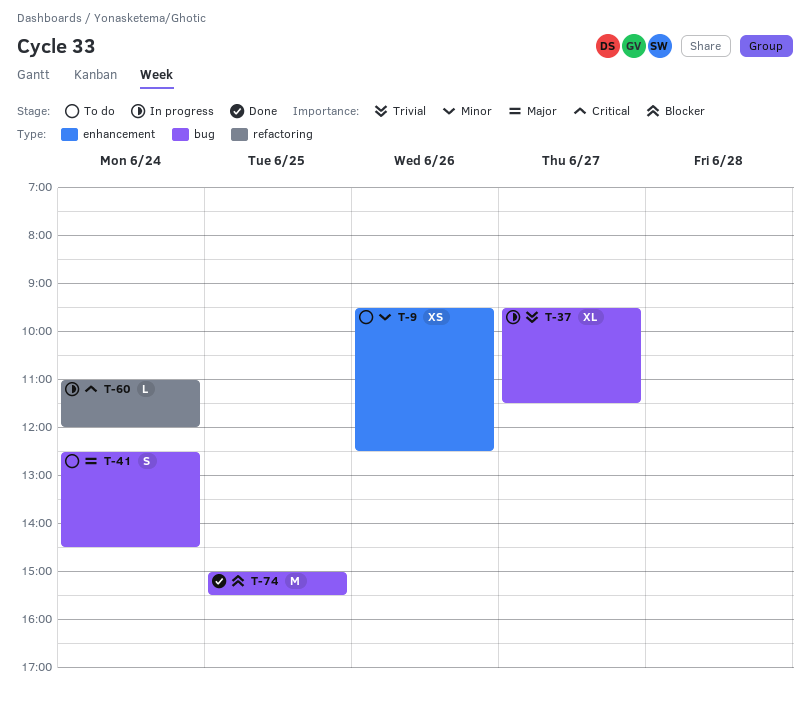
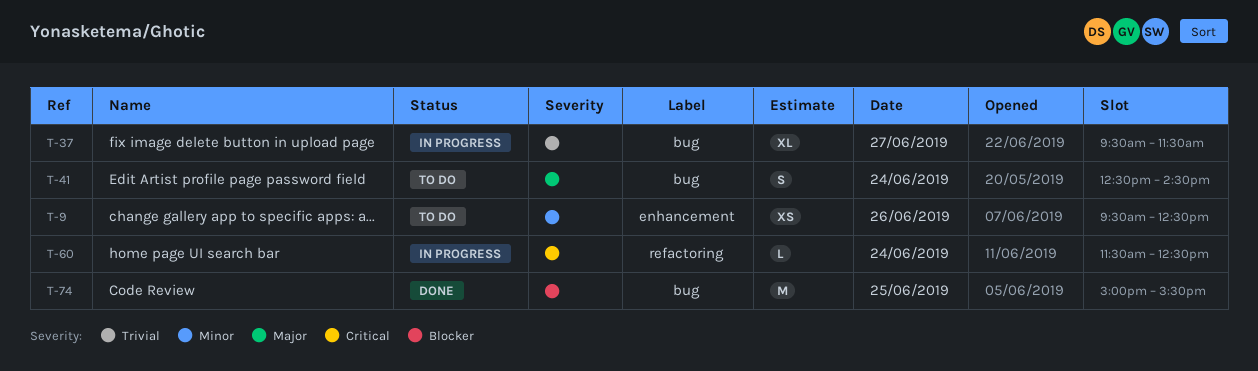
T-60, begins: 11:00 -> 11:30
T-60, ends: 12:00 -> 12:30

